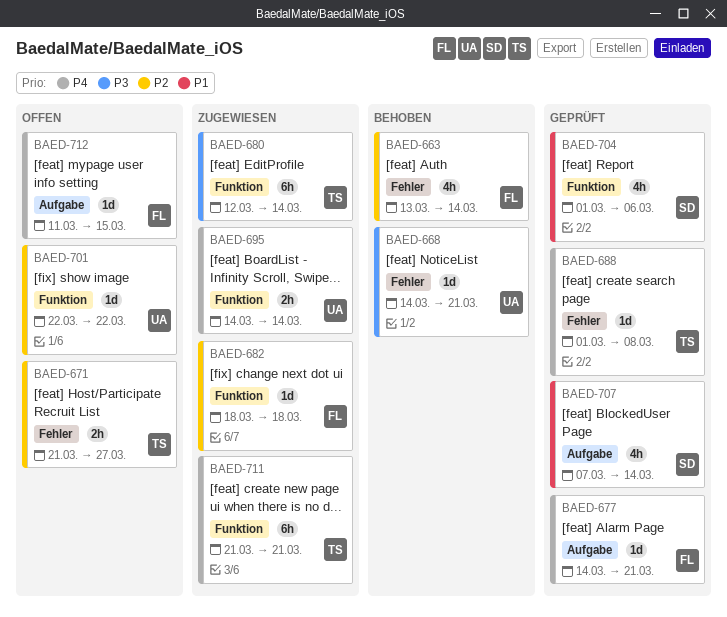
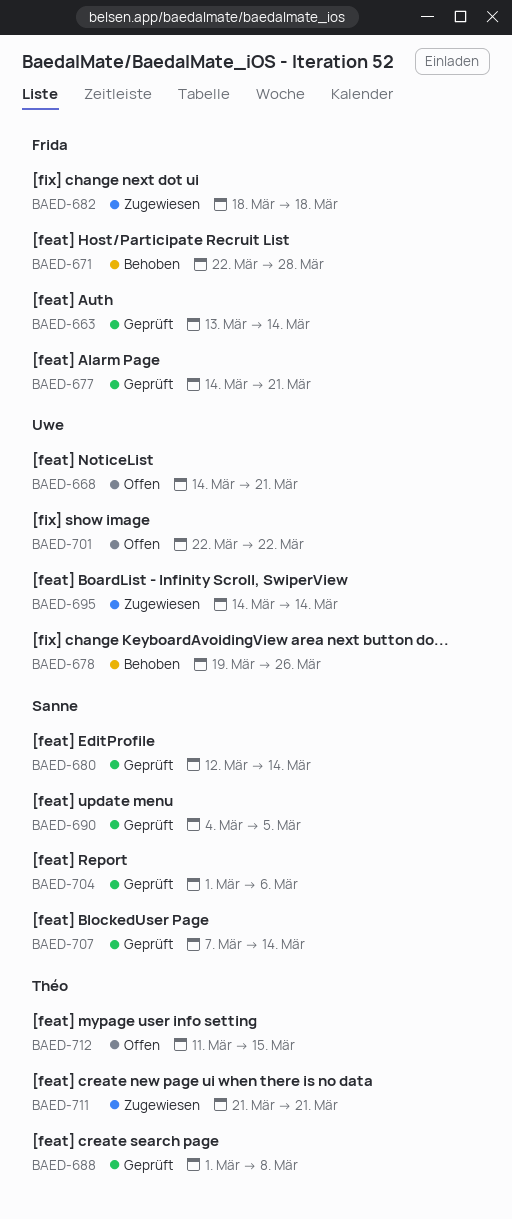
BAED-663, status: Behoben -> Geprüft
BAED-668, status: Behoben -> Offen
BAED-671, status: Offen -> Behoben
BAED-671, owner: Théo -> Frida
BAED-671, start: Mar 21 -> Mar 22
BAED-671, due: Mar 27 -> Mar 28
BAED-678: none -> present
BAED-680, status: Zugewiesen -> Geprüft
BAED-680, owner: Théo -> Sanne
BAED-690: none -> present
BAED-712, owner: Frida -> Théo

